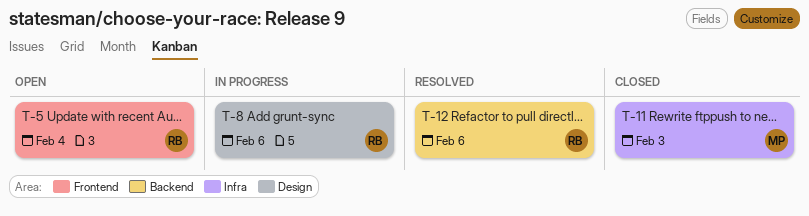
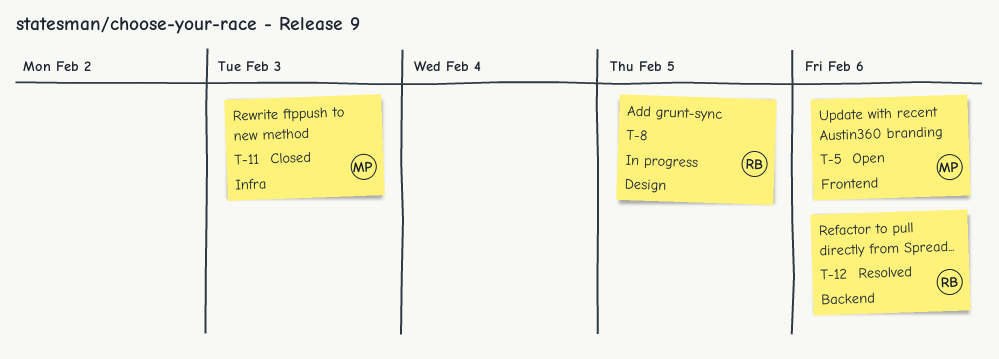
T-5, owner: RB -> MP
T-5, due: Feb 4 -> Feb 6
T-8, due: Feb 6 -> Feb 5

